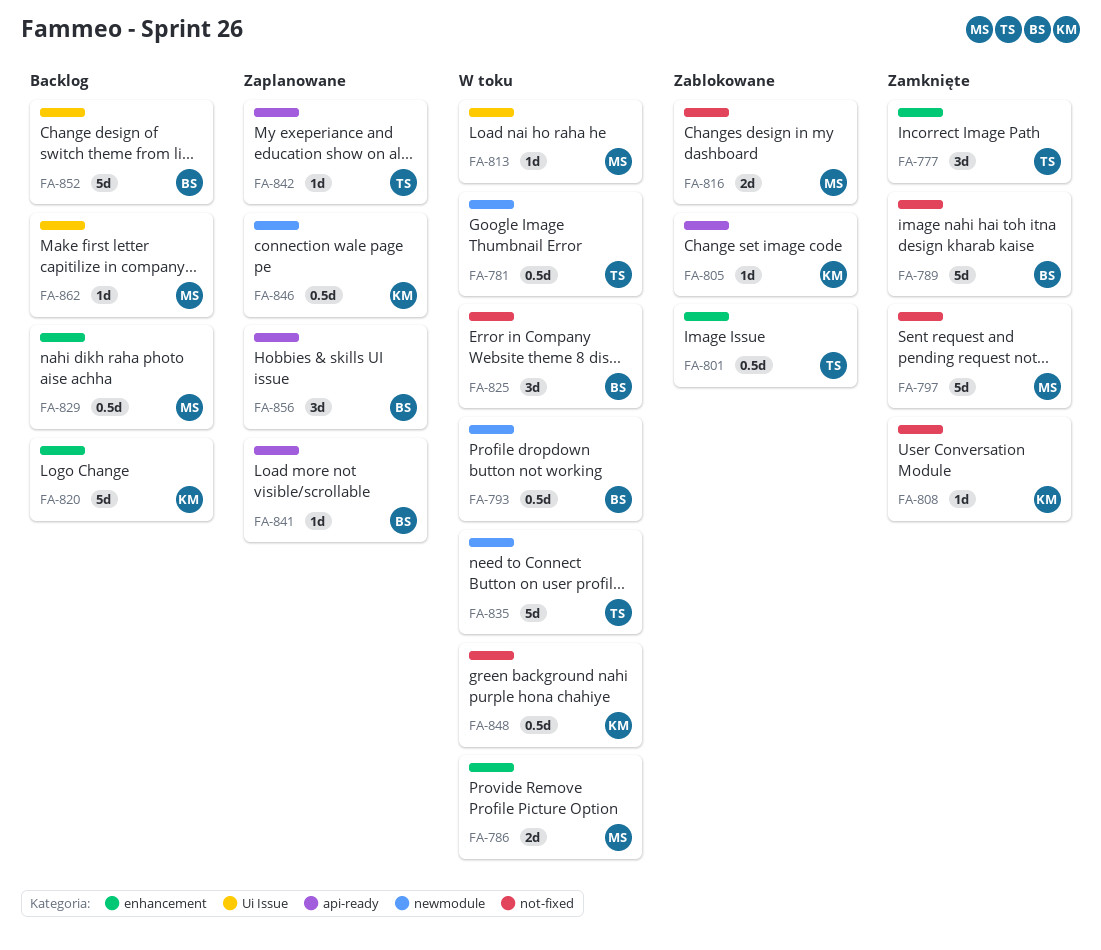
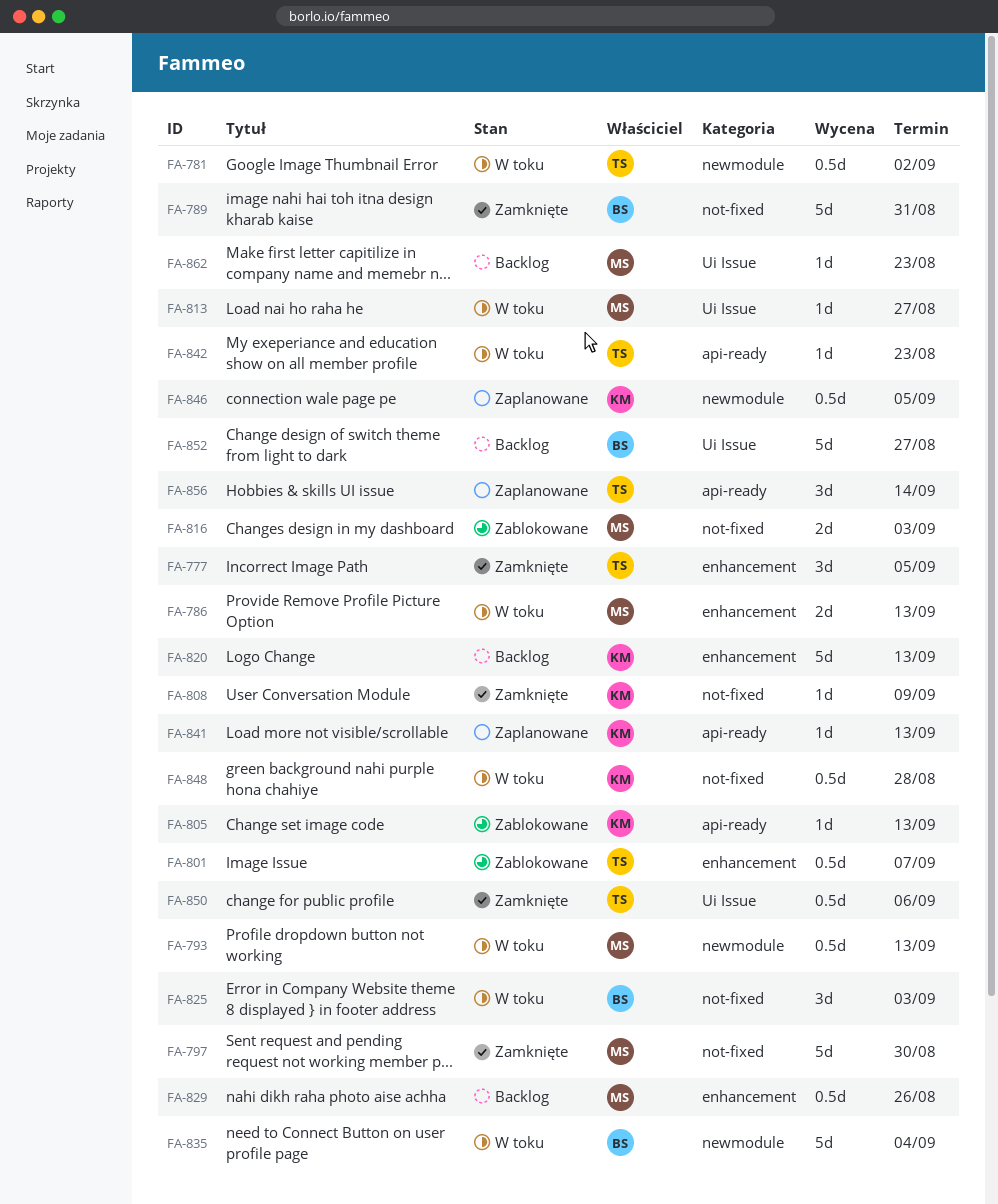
FA-793, owner: BS -> MS
FA-835, owner: TS -> BS
FA-841, owner: BS -> KM
FA-842, status: Zaplanowane -> W toku
FA-850: none -> present
FA-856, owner: BS -> TS

